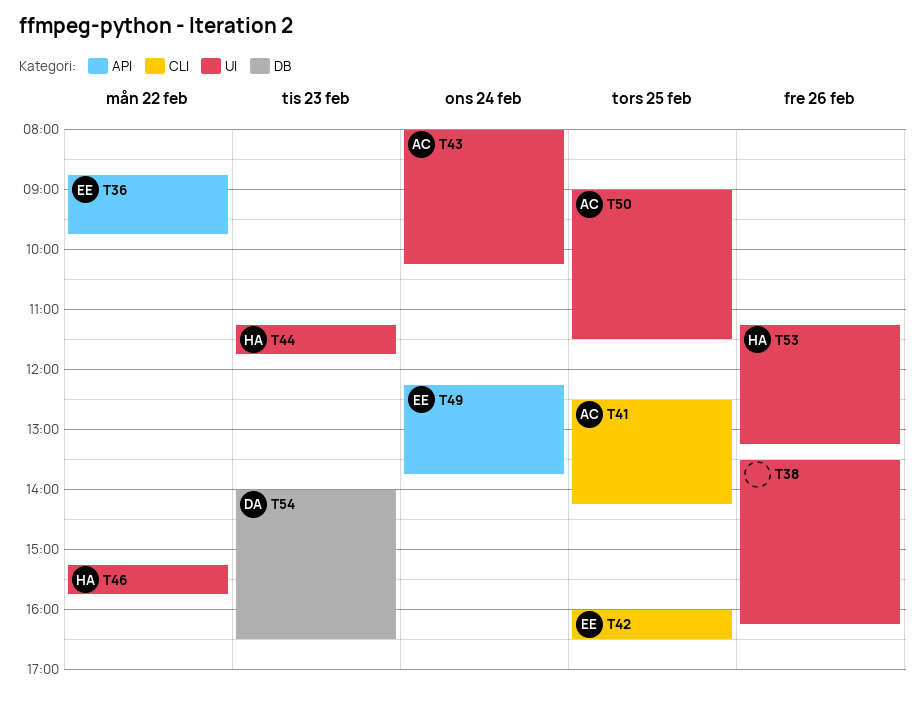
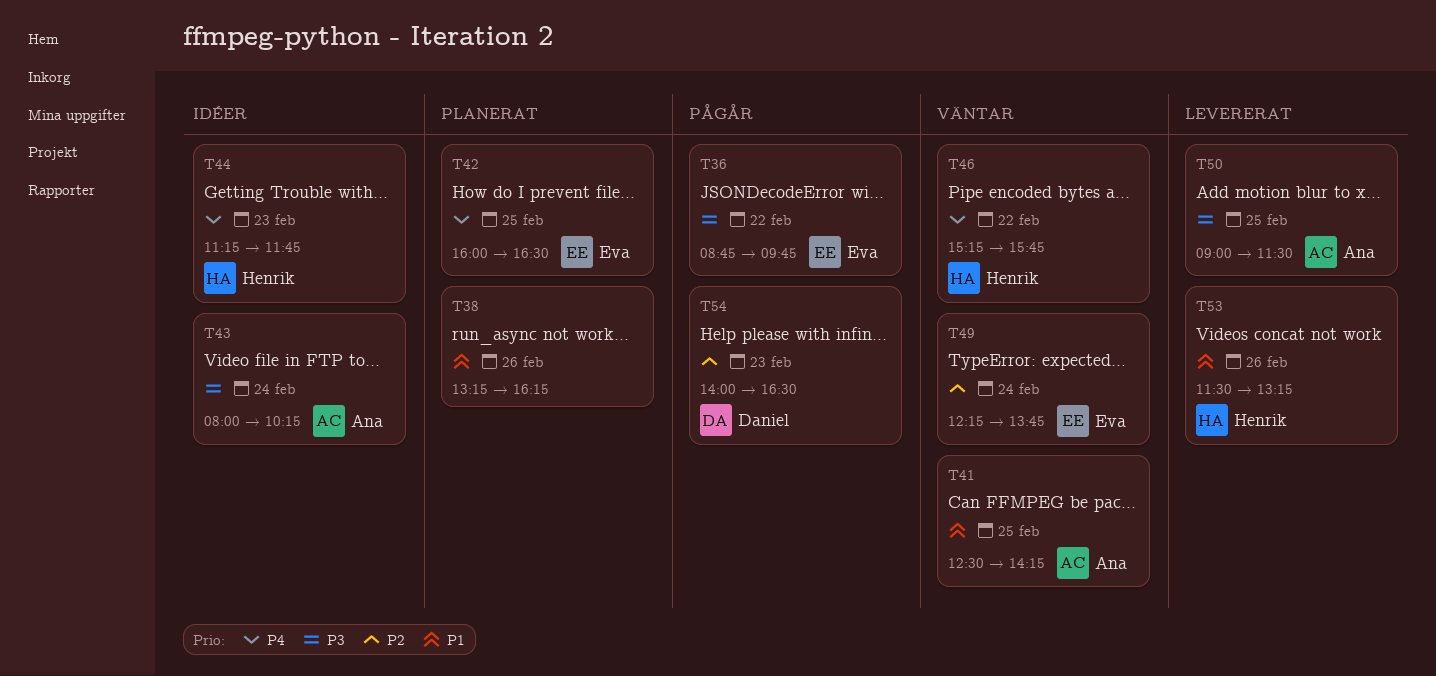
T38, begins: 13:30 -> 13:15
T53, begins: 11:15 -> 11:30

